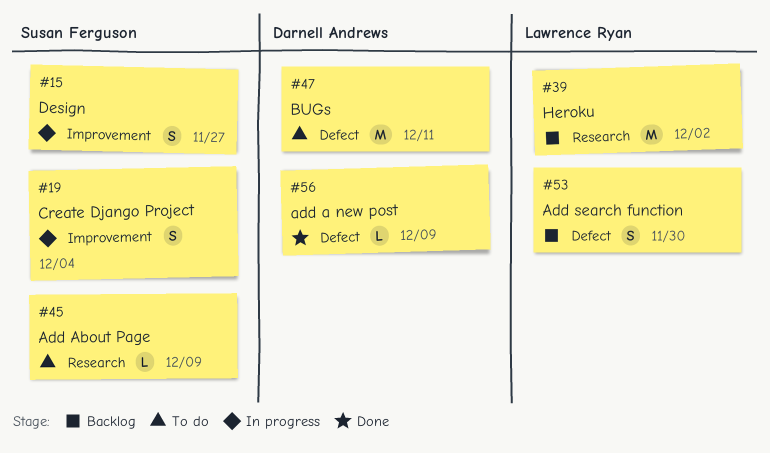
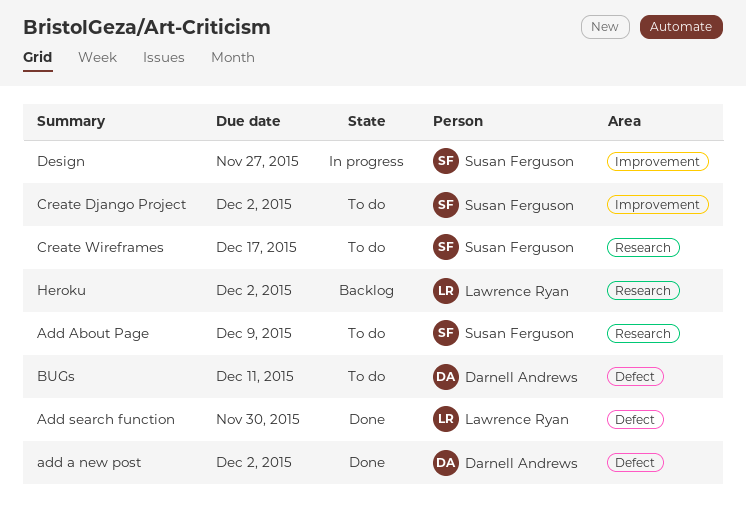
add a new post, due: Dec 9 -> Dec 2
Add search function, status: Backlog -> Done
Create Django Project, status: In progress -> To do
Create Django Project, due: Dec 4 -> Dec 2
Create Wireframes: none -> present

